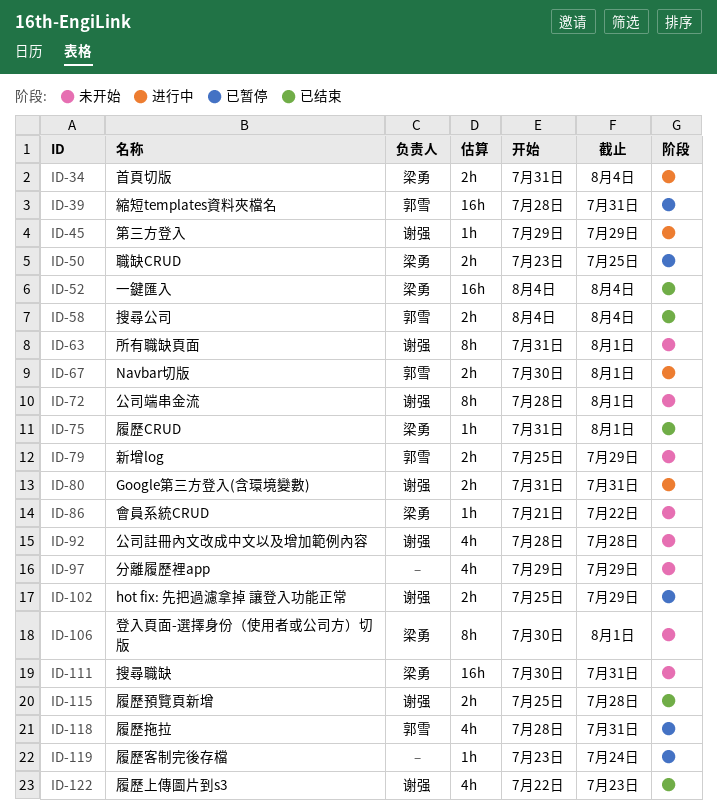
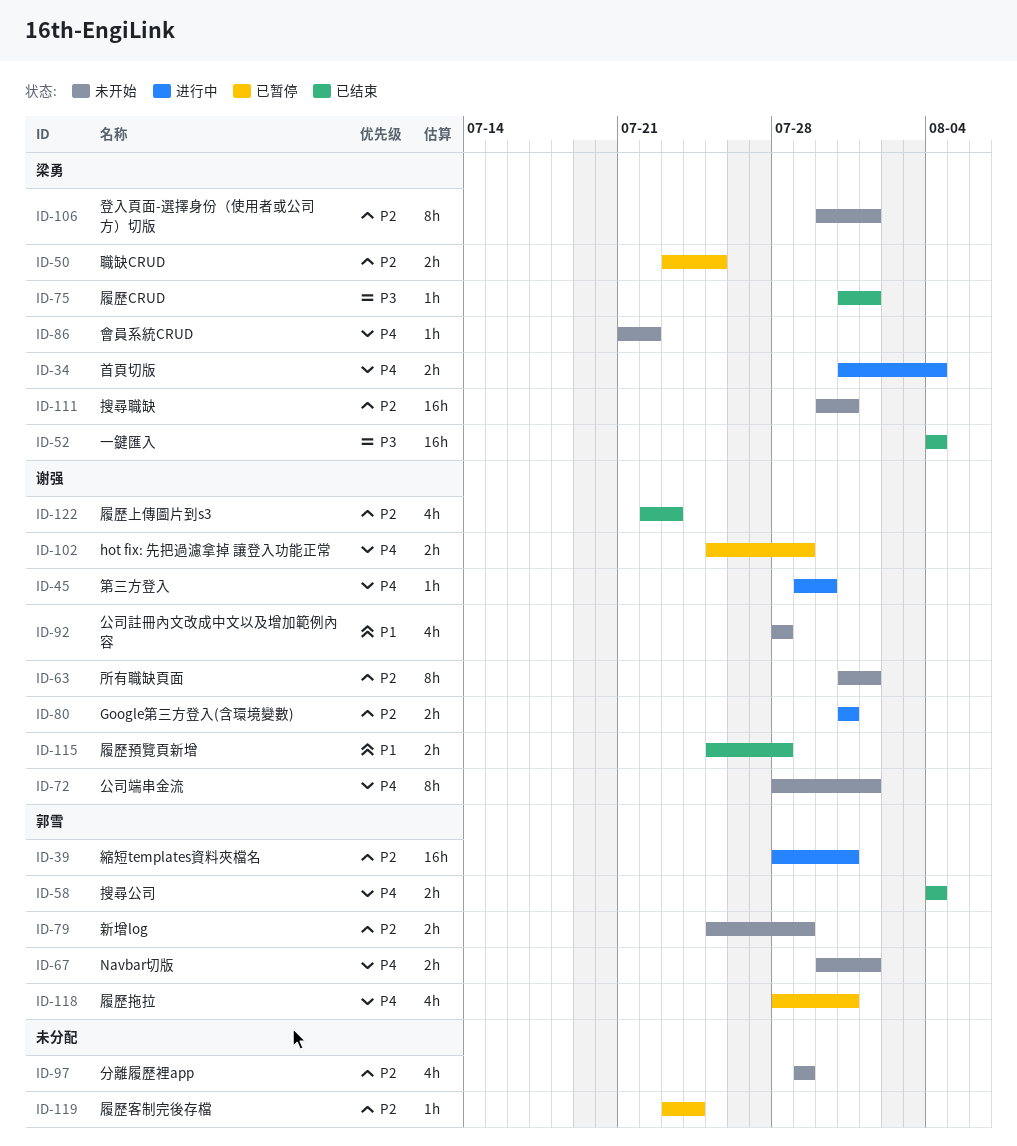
ID-39, status: 已暂停 -> 进行中
ID-45, due: Jul 29 -> Jul 30
ID-67, status: 进行中 -> 未开始

